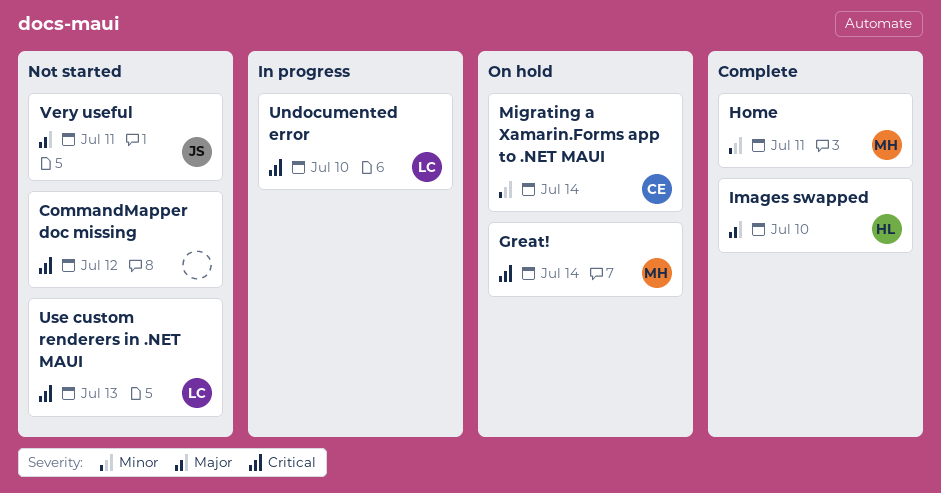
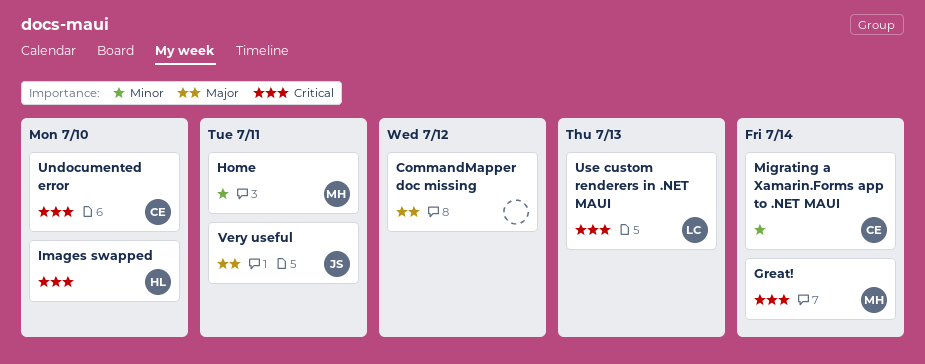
CommandMapper doc missing, priority: Critical -> Major
Images swapped, priority: Major -> Critical
Undocumented error, owner: LC -> CE

